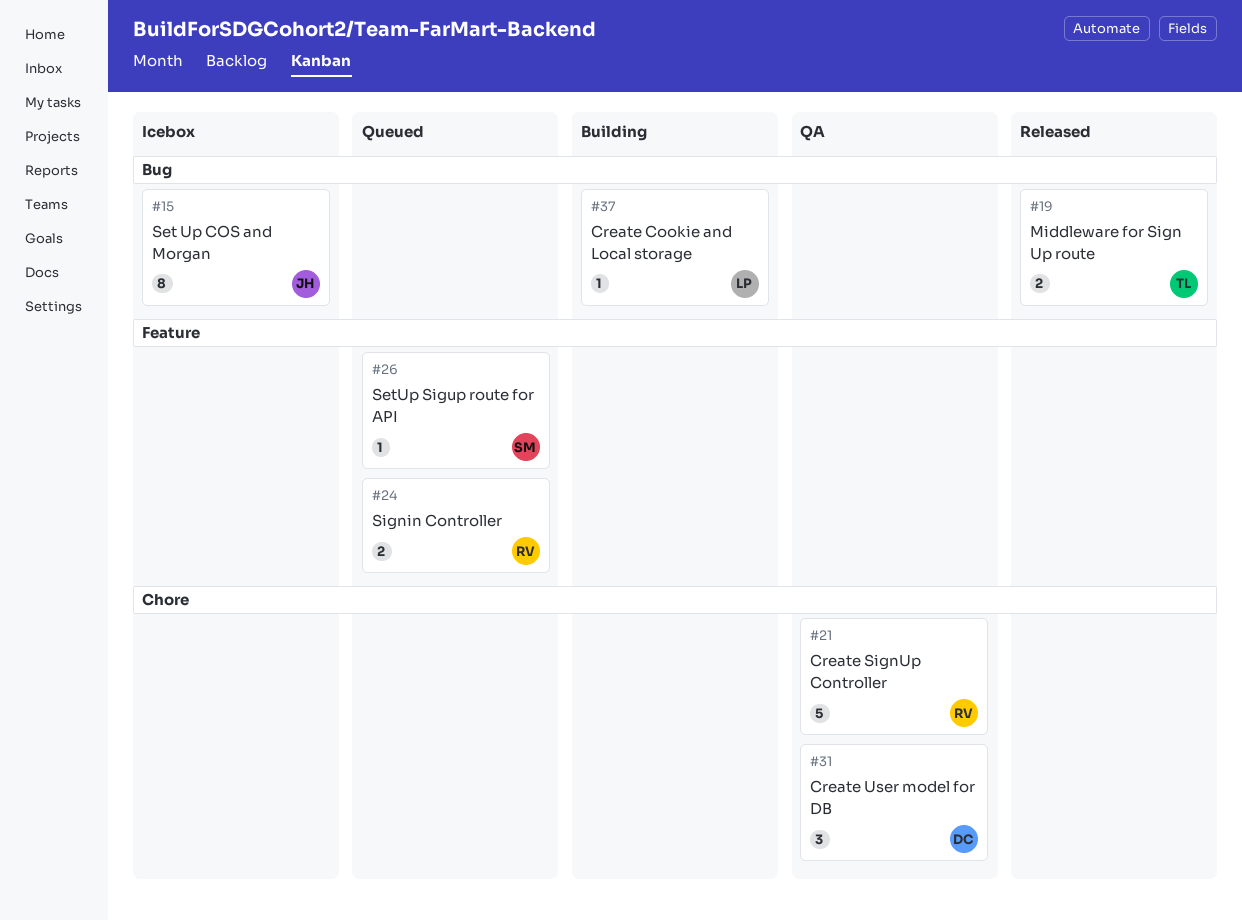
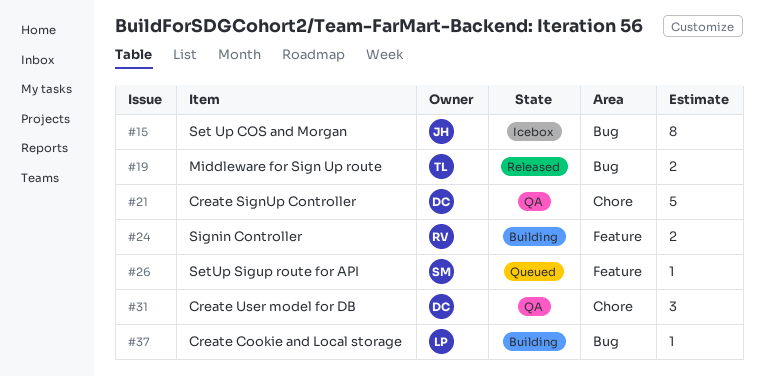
#21, owner: RV -> DC
#24, status: Queued -> Building

